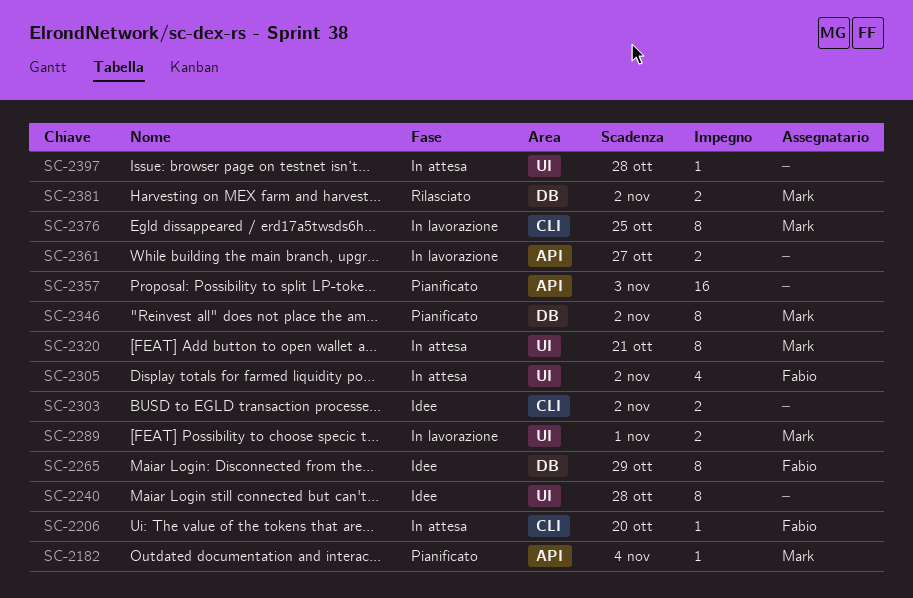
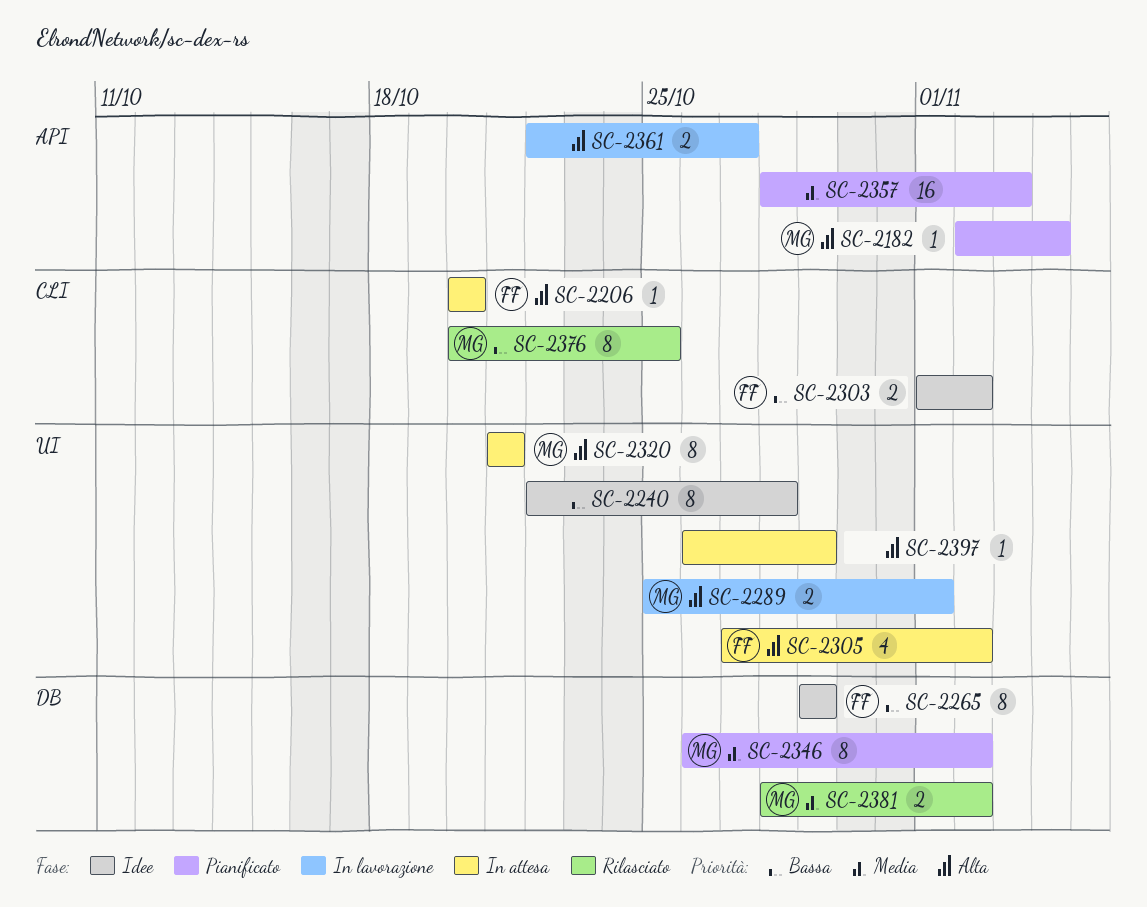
SC-2303, owner: none -> Fabio
SC-2376, status: In lavorazione -> Rilasciato
SC-2397, due: Oct 28 -> Oct 29

